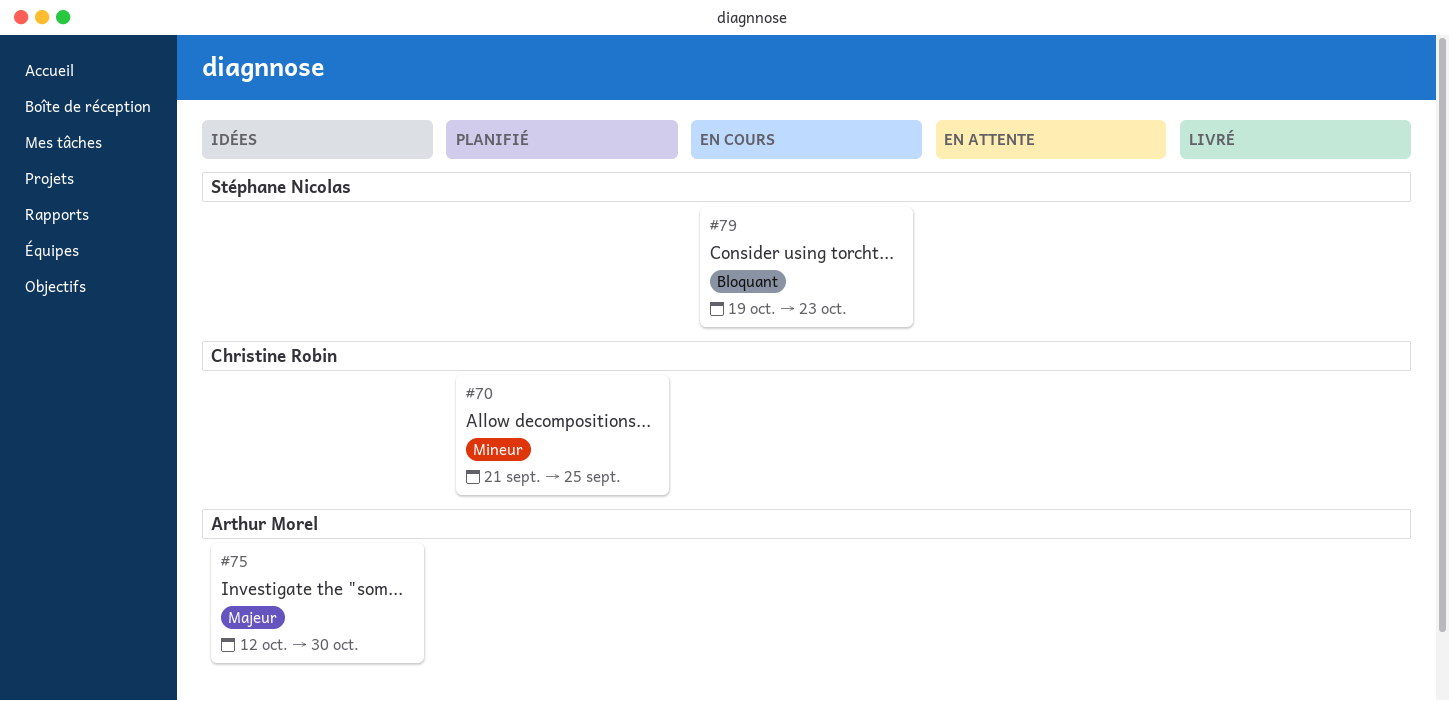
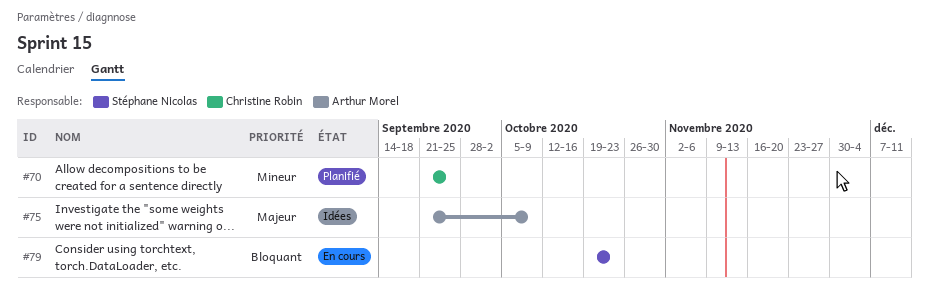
#75, start: Oct 12 -> Sep 21
#75, due: Oct 30 -> Oct 9

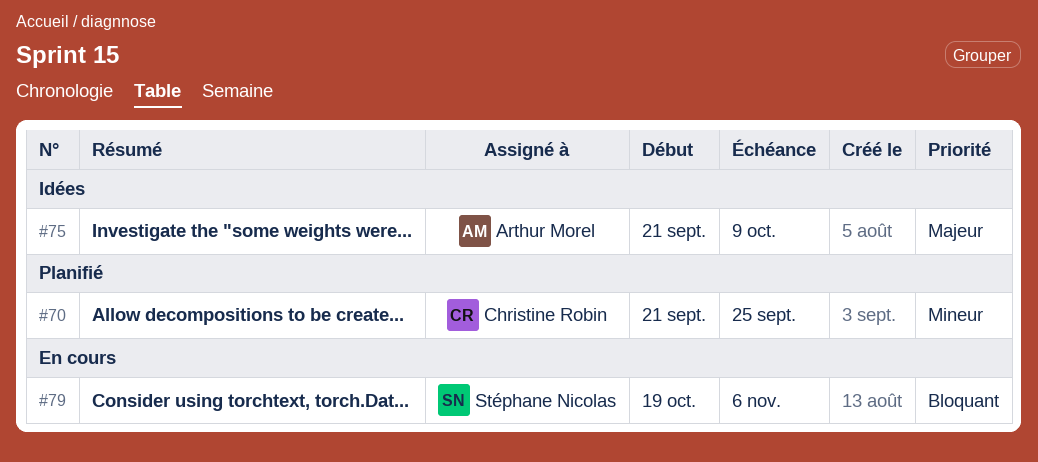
#79, due: Oct 23 -> Nov 6

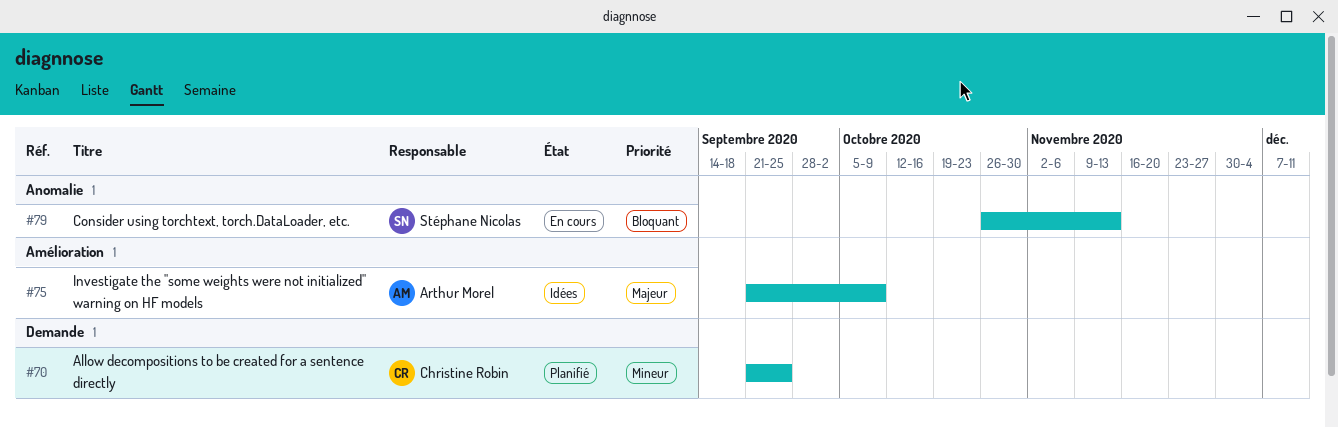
#79, start: Oct 19 -> Oct 26
#79, due: Nov 6 -> Nov 13

